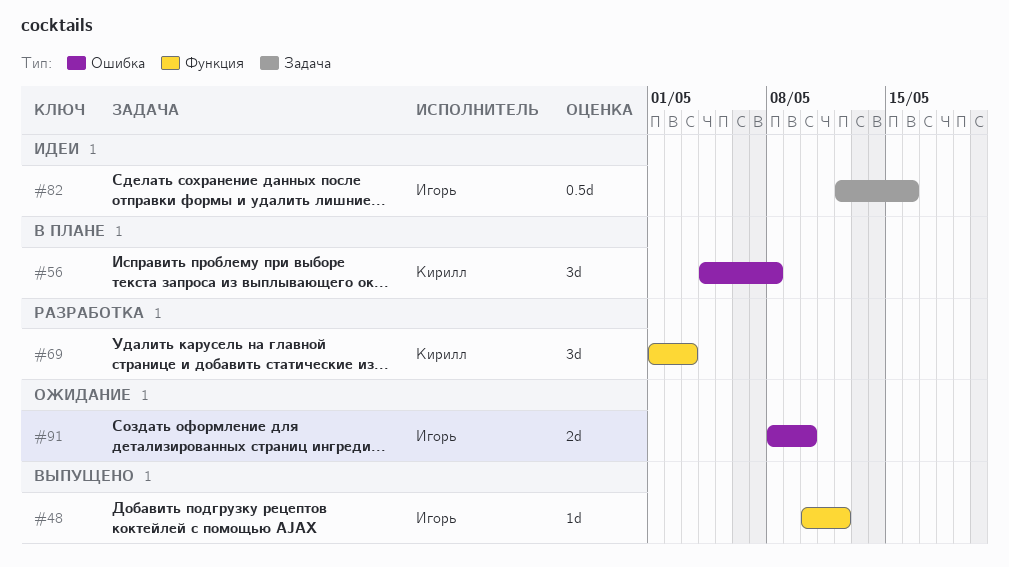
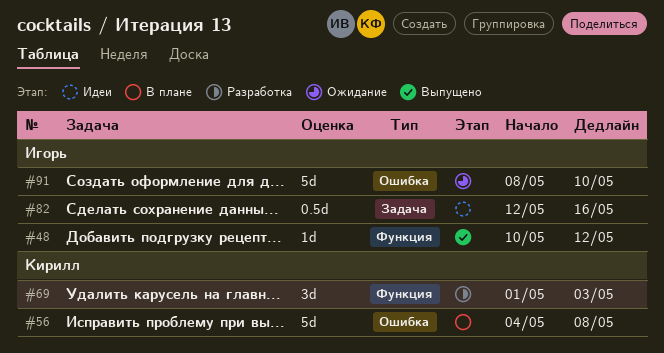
#56, estimate: 3d -> 5d
#91, estimate: 2d -> 5d

